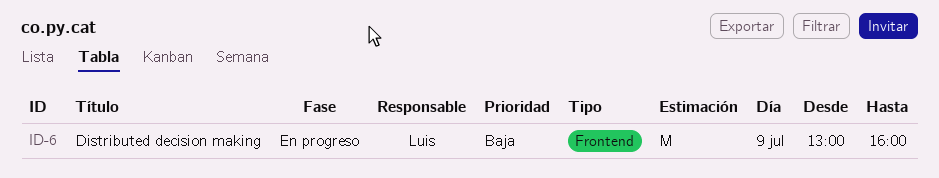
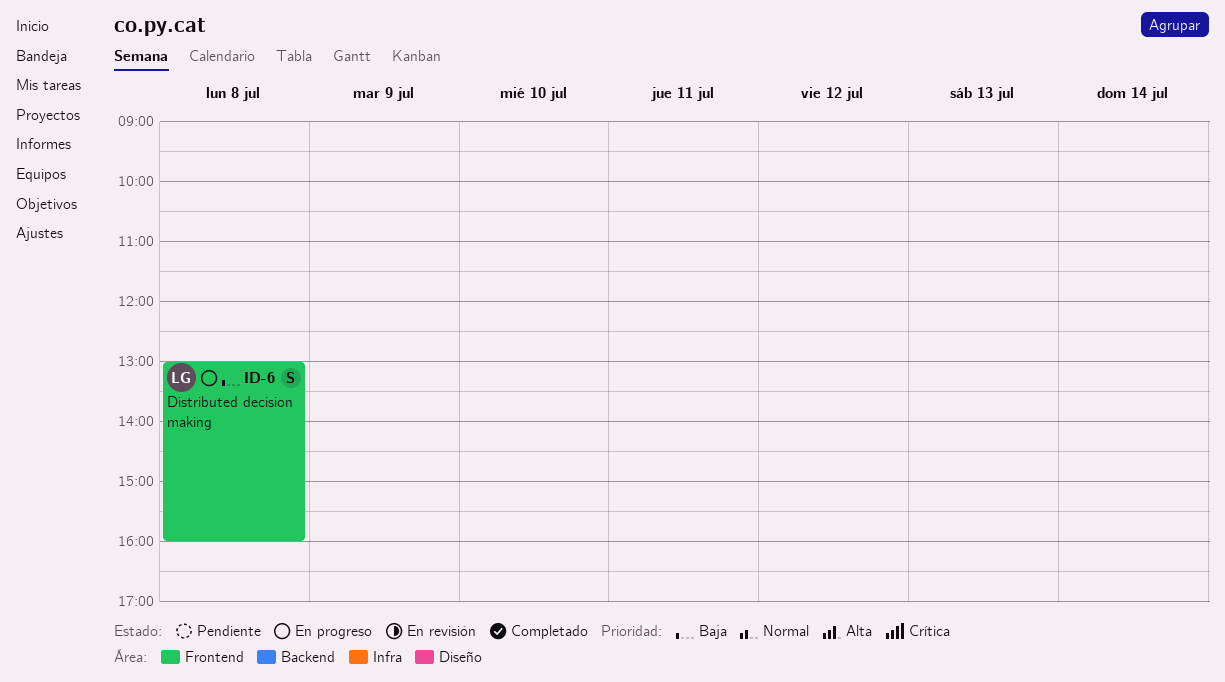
ID-6, estimate: M -> S
ID-6, day: Jul 9 -> Jul 8

